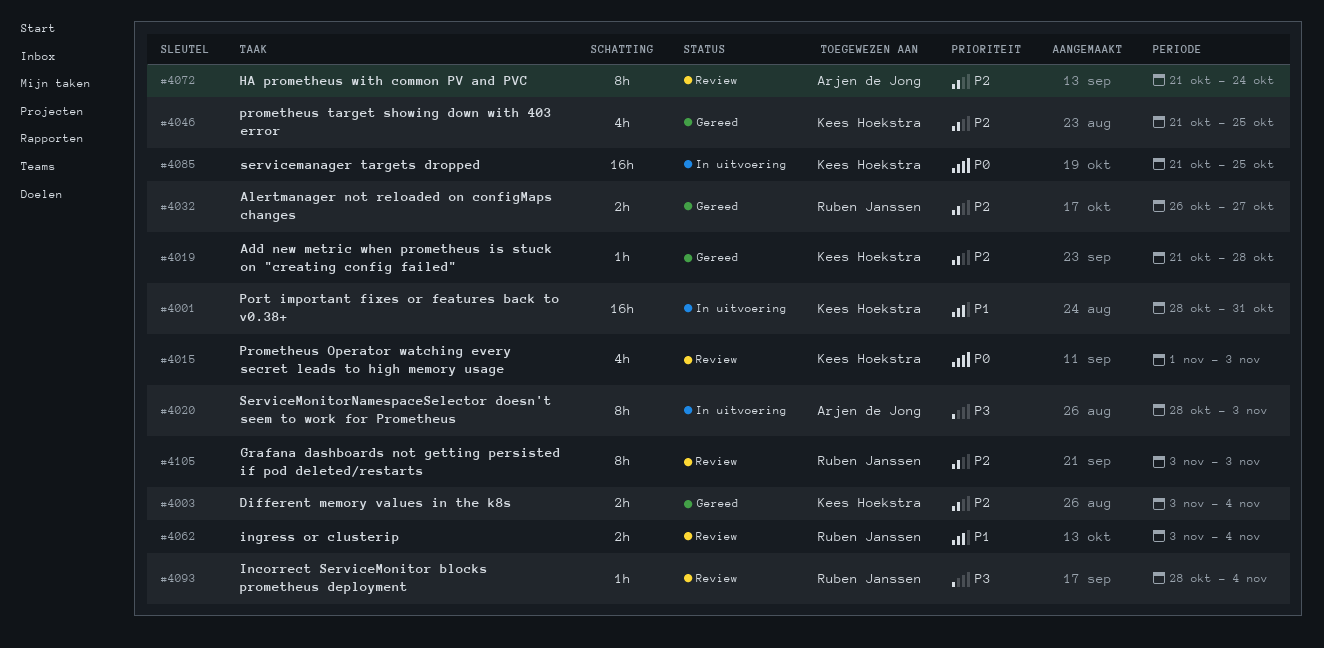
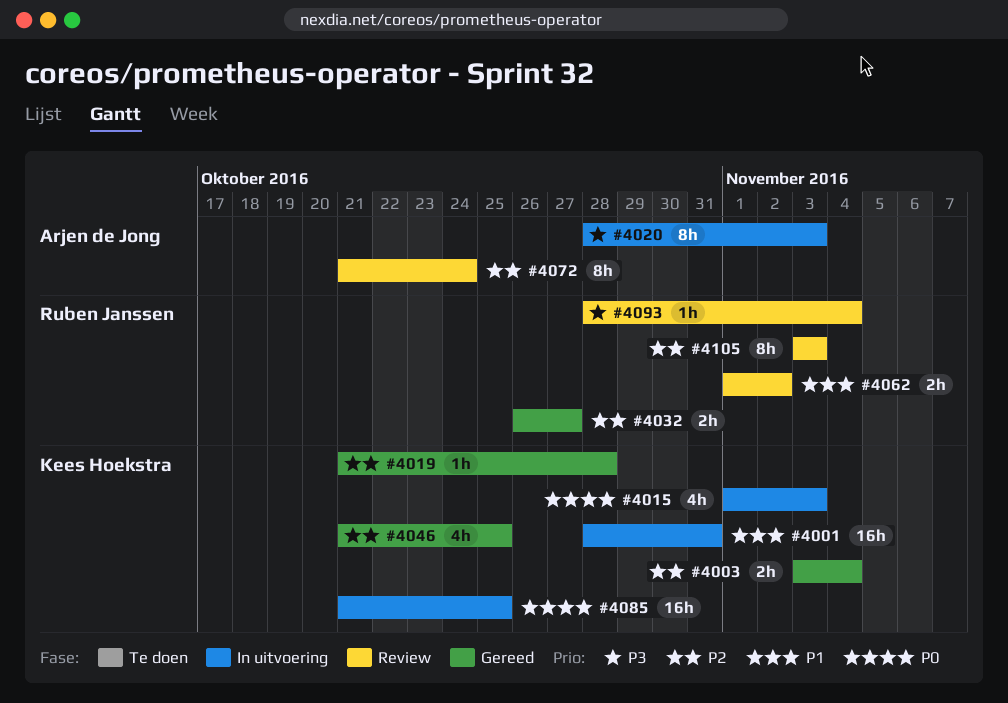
#4015, status: Review -> In uitvoering
#4062, start: Nov 3 -> Nov 1
#4062, due: Nov 4 -> Nov 2

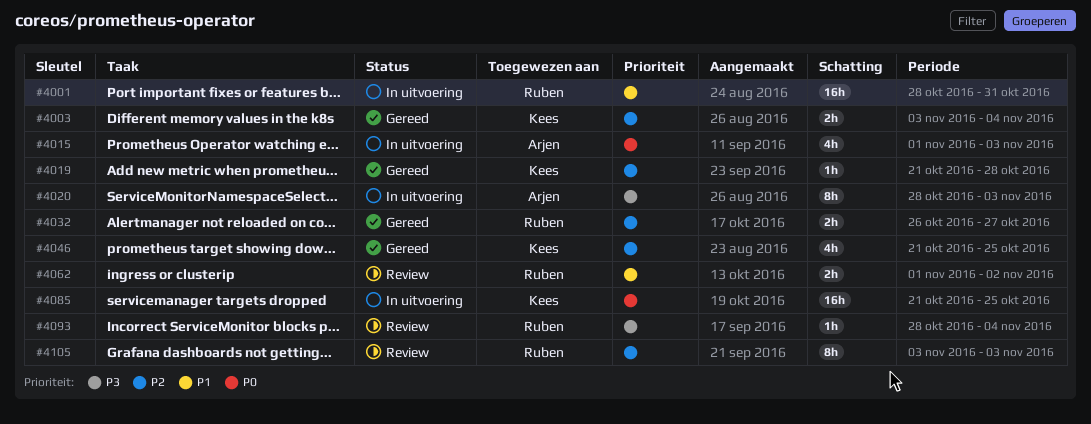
#4001, owner: Kees Hoekstra -> Ruben Janssen
#4015, owner: Kees Hoekstra -> Arjen de Jong
#4072: present -> none

